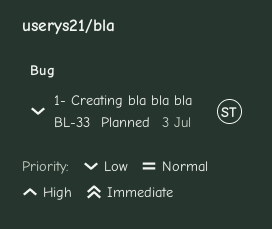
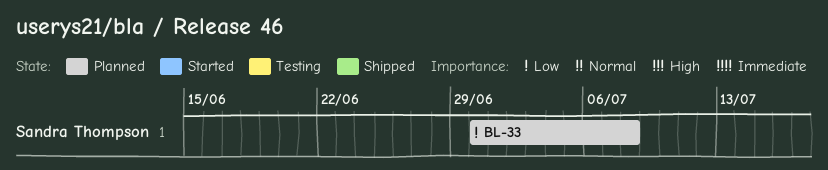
BL-33, due: Jul 3 -> Jul 8

